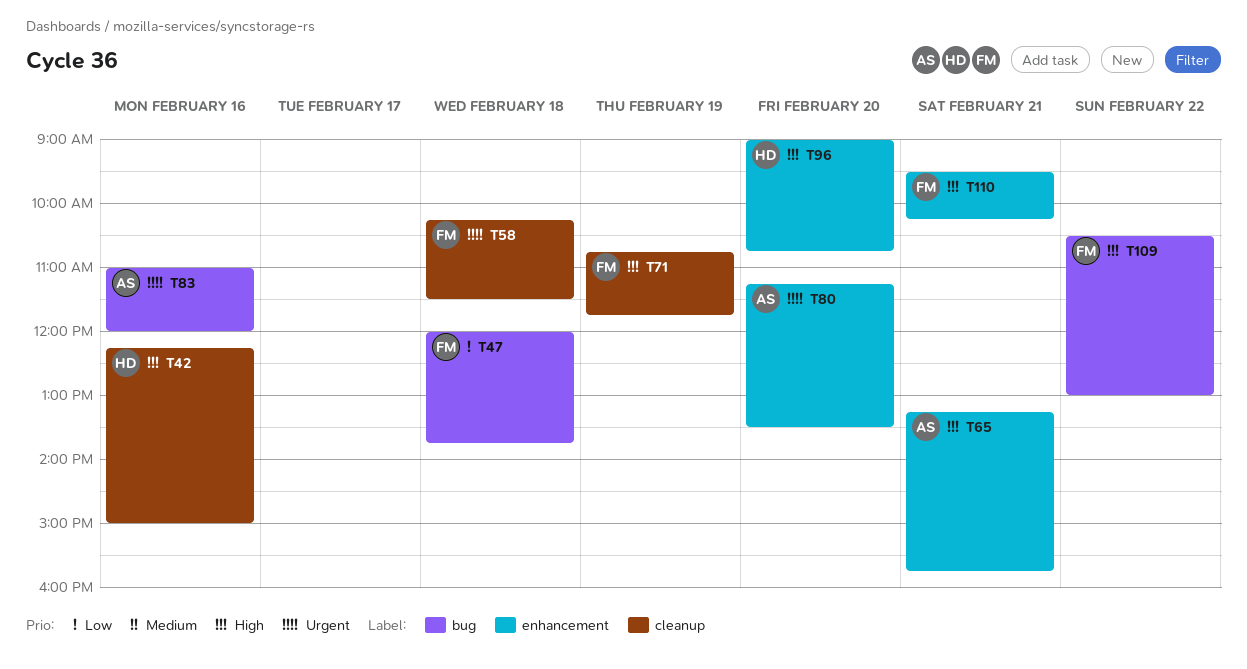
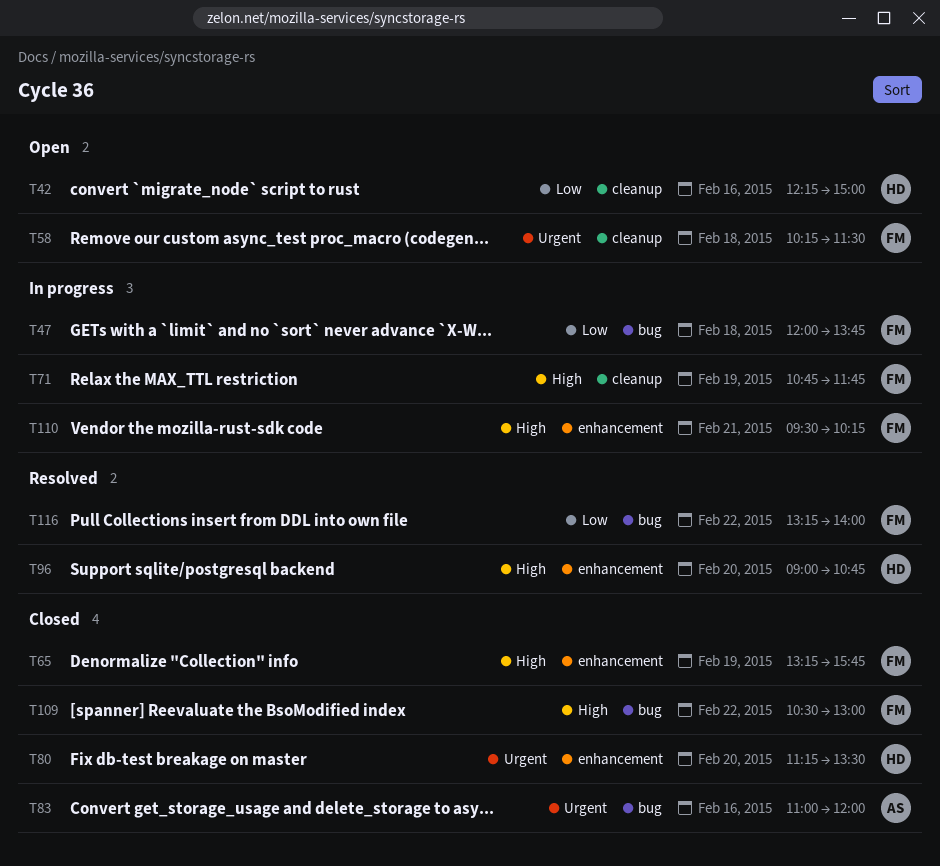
T42, priority: High -> Low
T65, owner: AS -> FM
T65, day: Feb 21 -> Feb 19
T80, owner: AS -> HD
T116: none -> present

